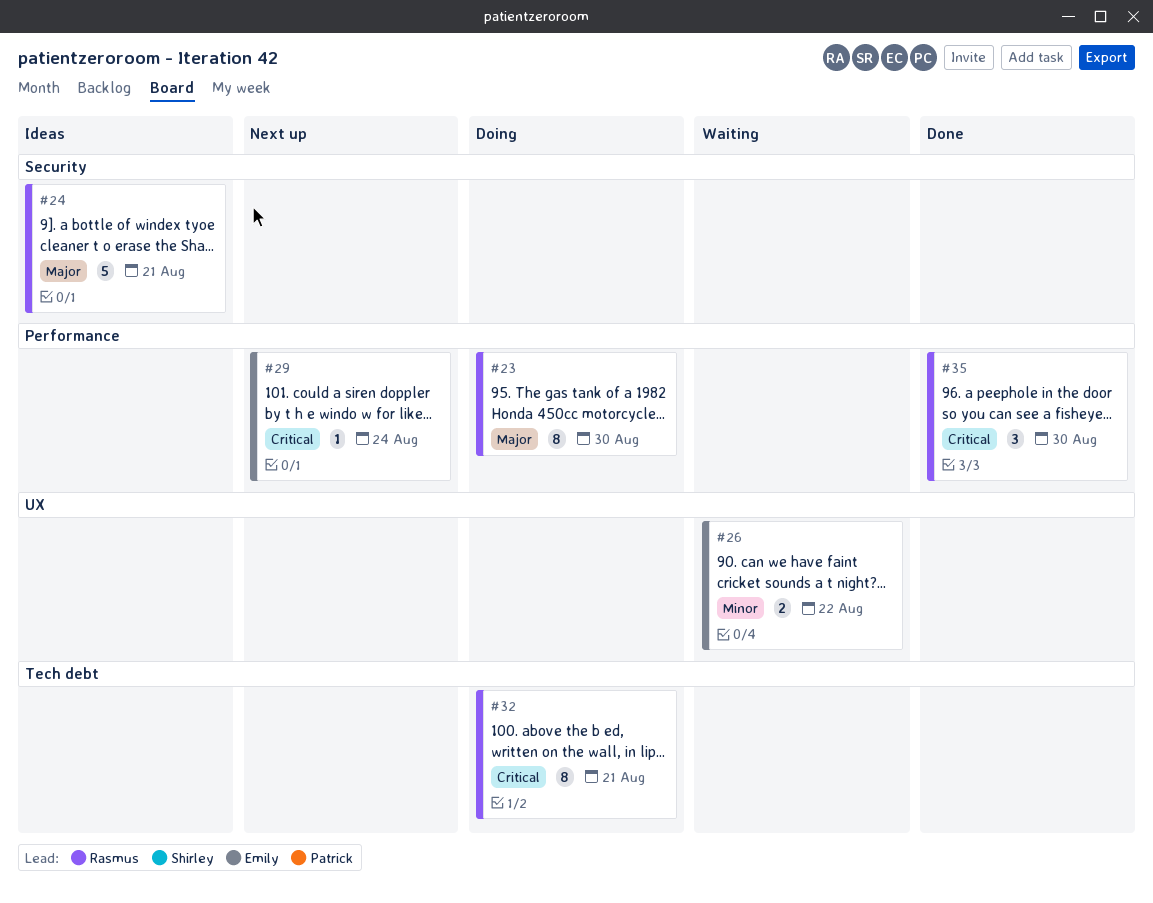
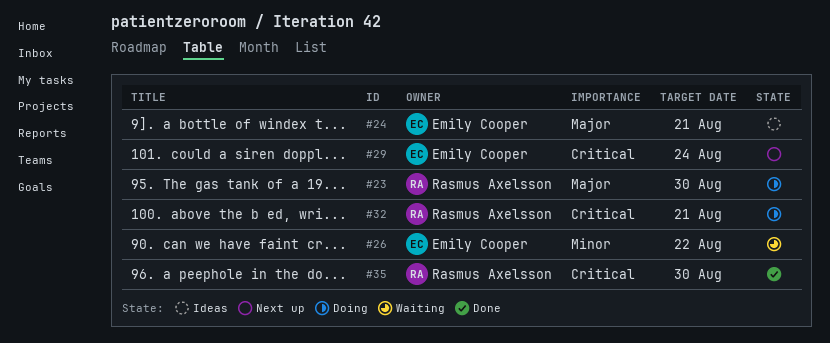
#24, owner: Rasmus Axelsson -> Emily Cooper

